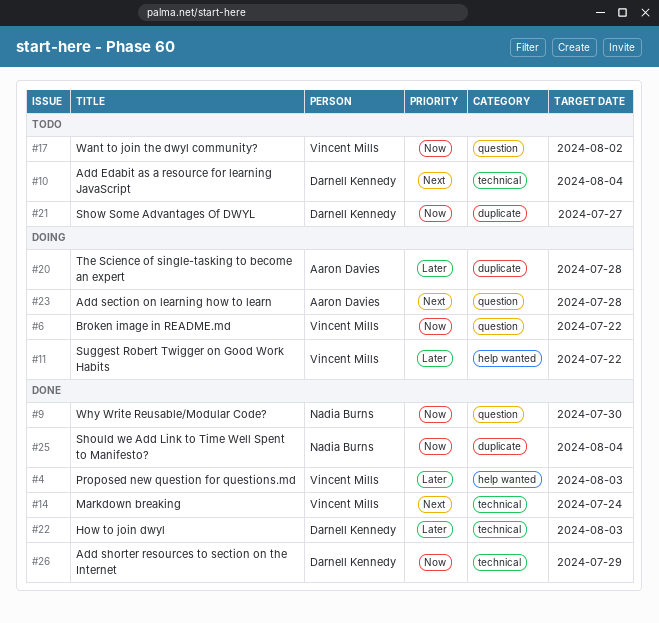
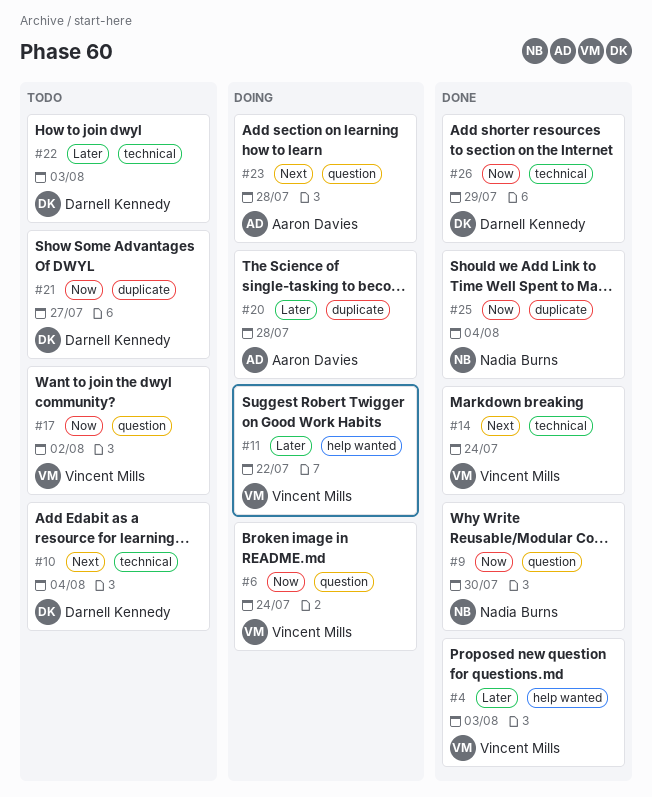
#6, due: Jul 22 -> Jul 24
#22, status: Done -> Todo

